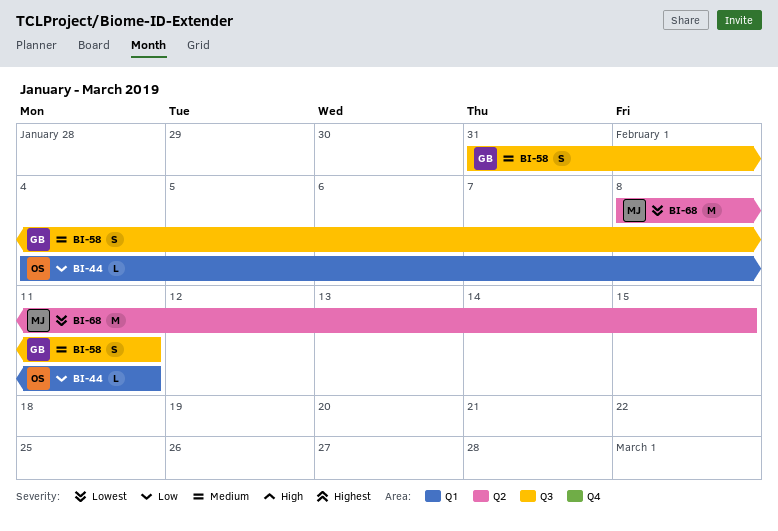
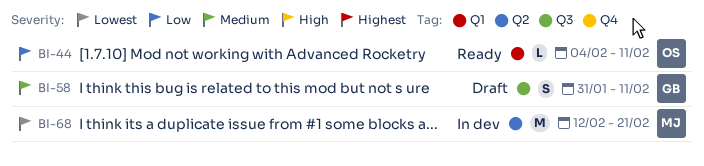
BI-68, start: Feb 8 -> Feb 12
BI-68, due: Feb 15 -> Feb 21

